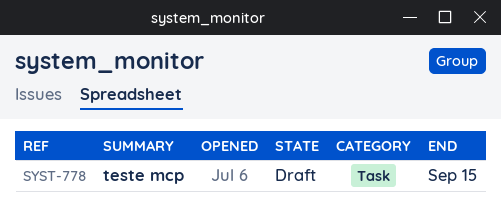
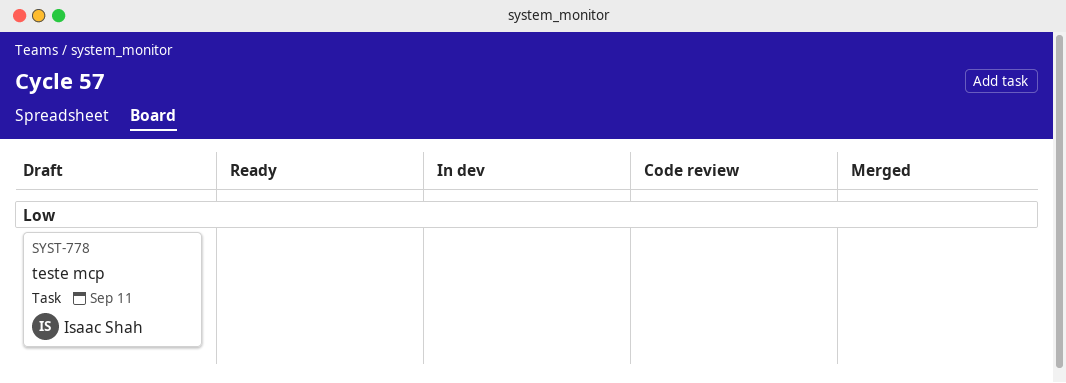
SYST-778, due: Sep 15 -> Sep 11

